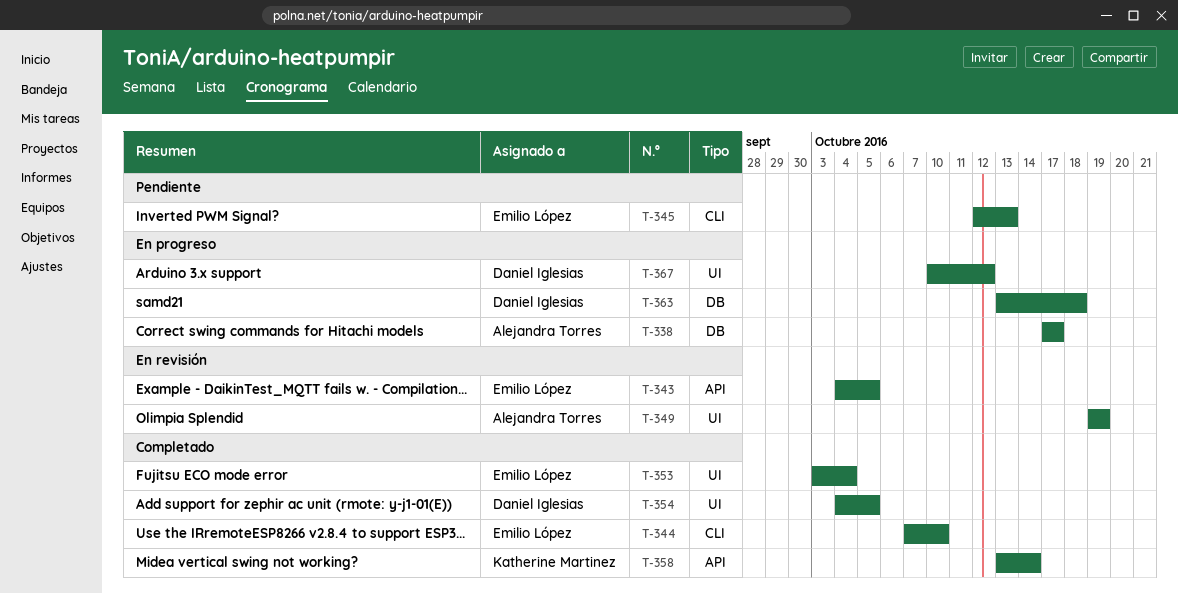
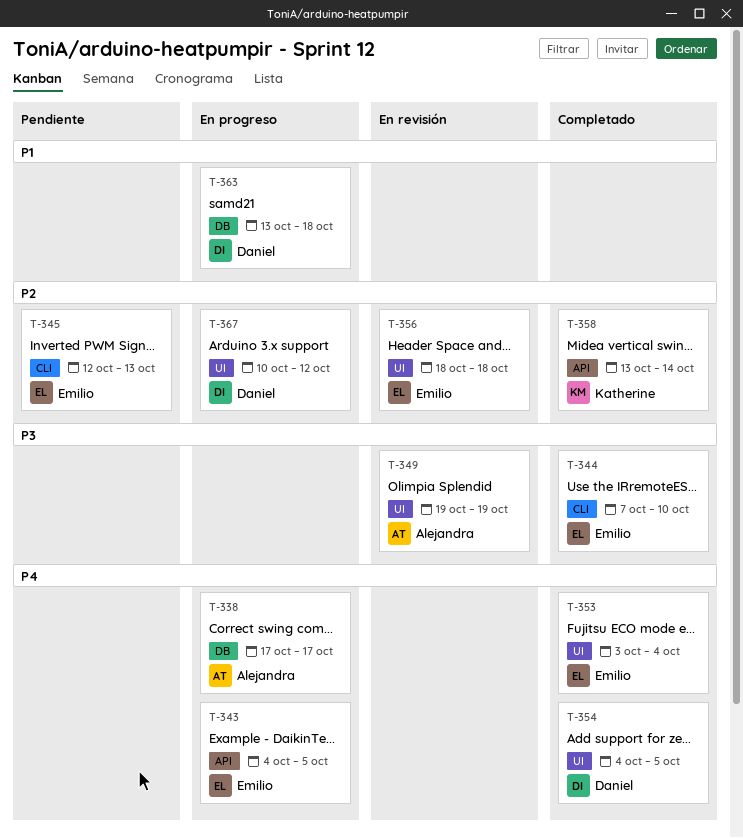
T-343, status: En revisión -> En progreso
T-356: none -> present

